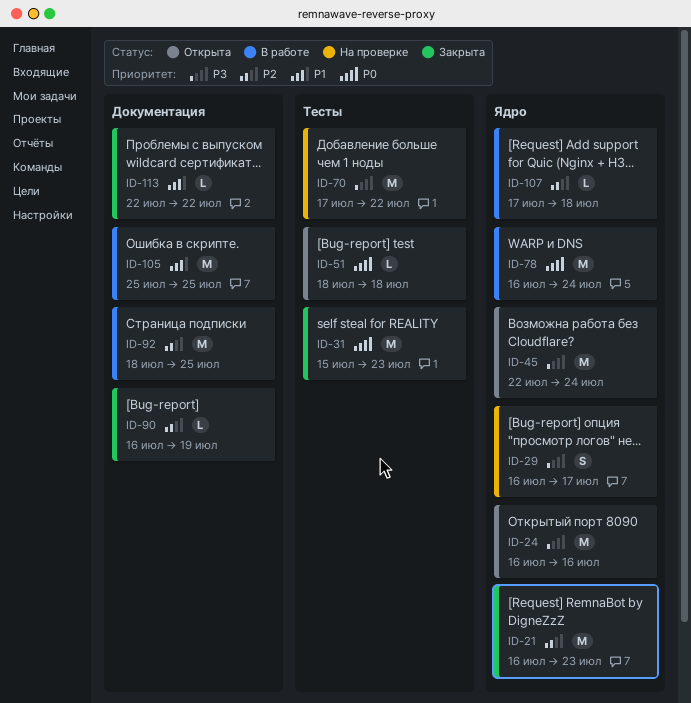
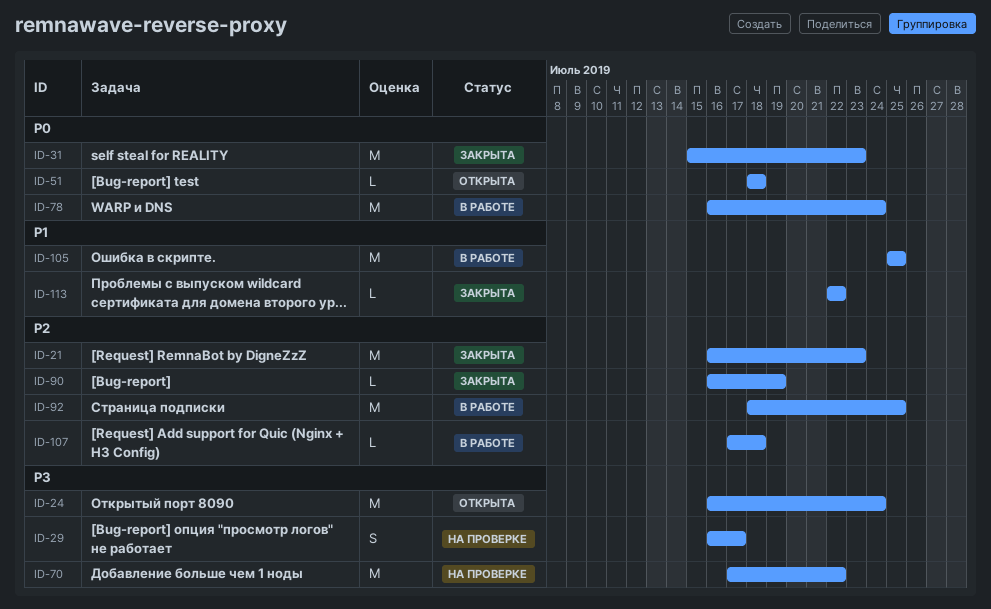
ID-24, due: Jul 16 -> Jul 24
ID-45: present -> none

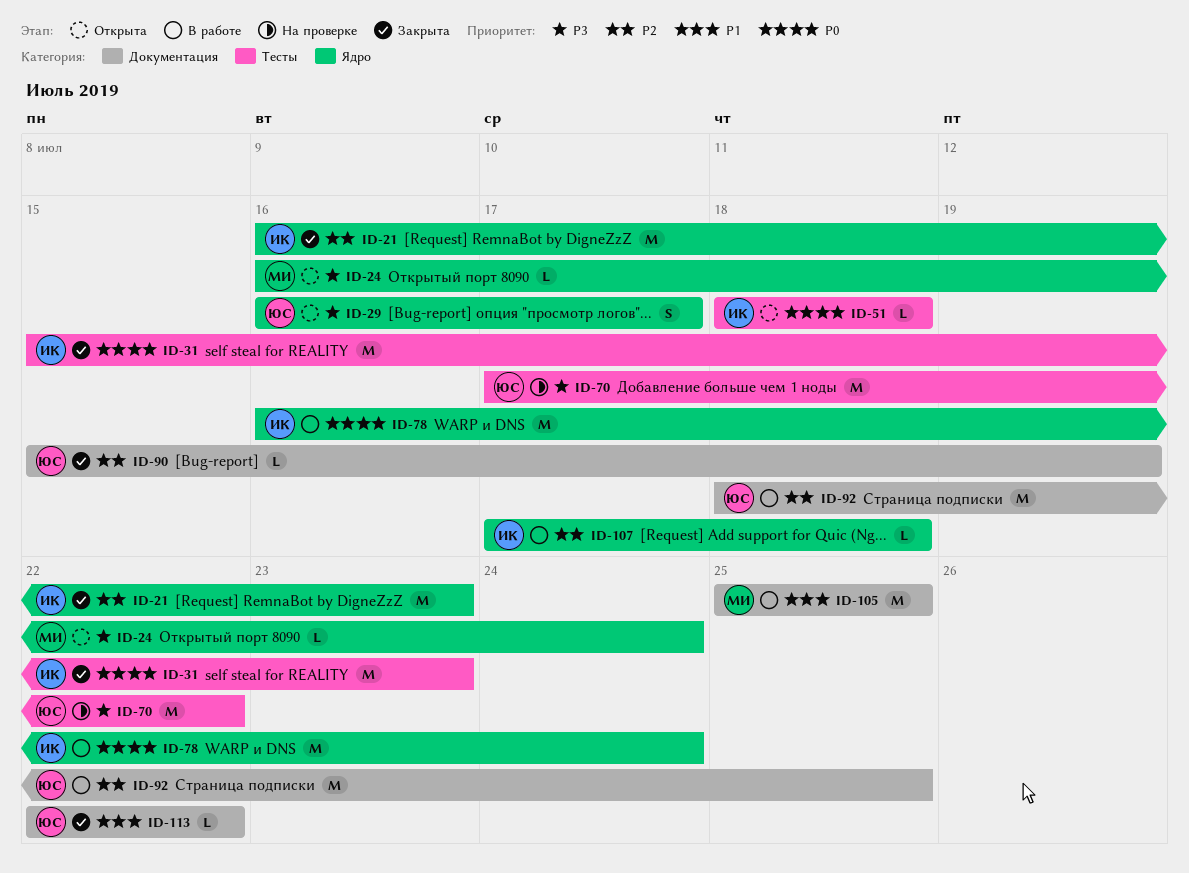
ID-24, estimate: M -> L
ID-29, status: На проверке -> Открыта
ID-90, start: Jul 16 -> Jul 15

